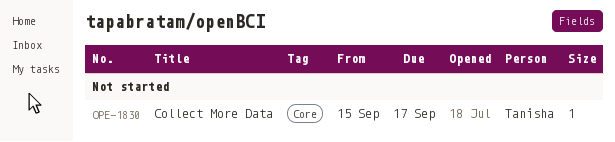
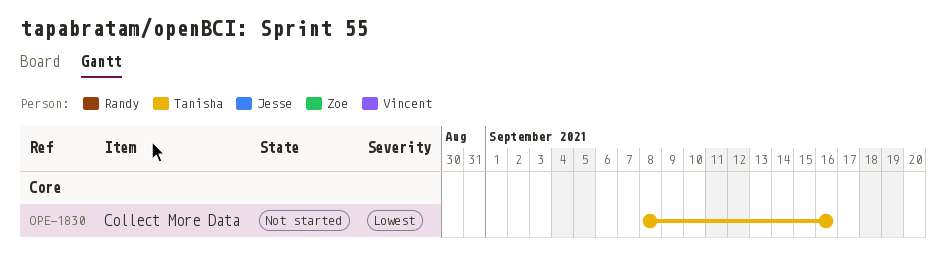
OPE-1830, start: Sep 15 -> Sep 8
OPE-1830, due: Sep 17 -> Sep 16

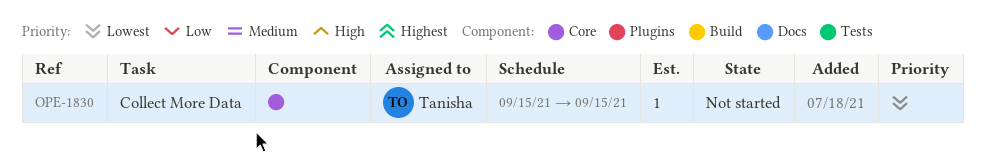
OPE-1830, start: Sep 8 -> Sep 15
OPE-1830, due: Sep 16 -> Sep 15

